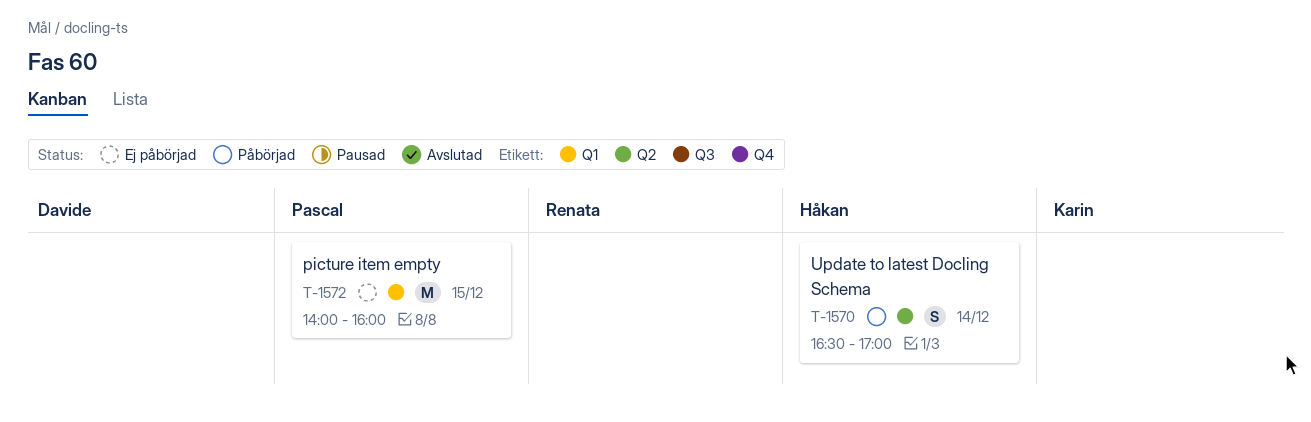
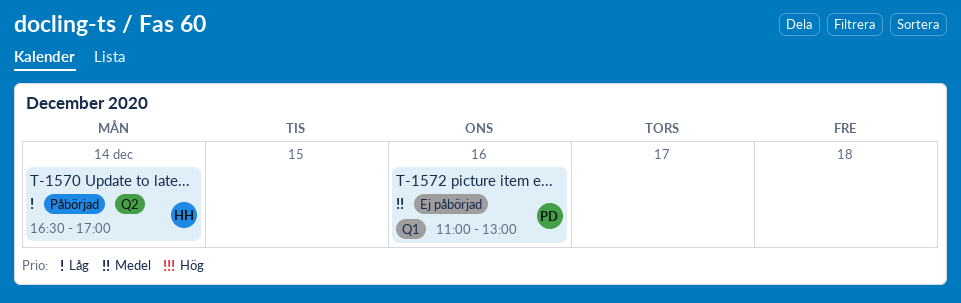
T-1572, day: Dec 15 -> Dec 16
T-1572, begins: 14:00 -> 11:00
T-1572, ends: 16:00 -> 13:00

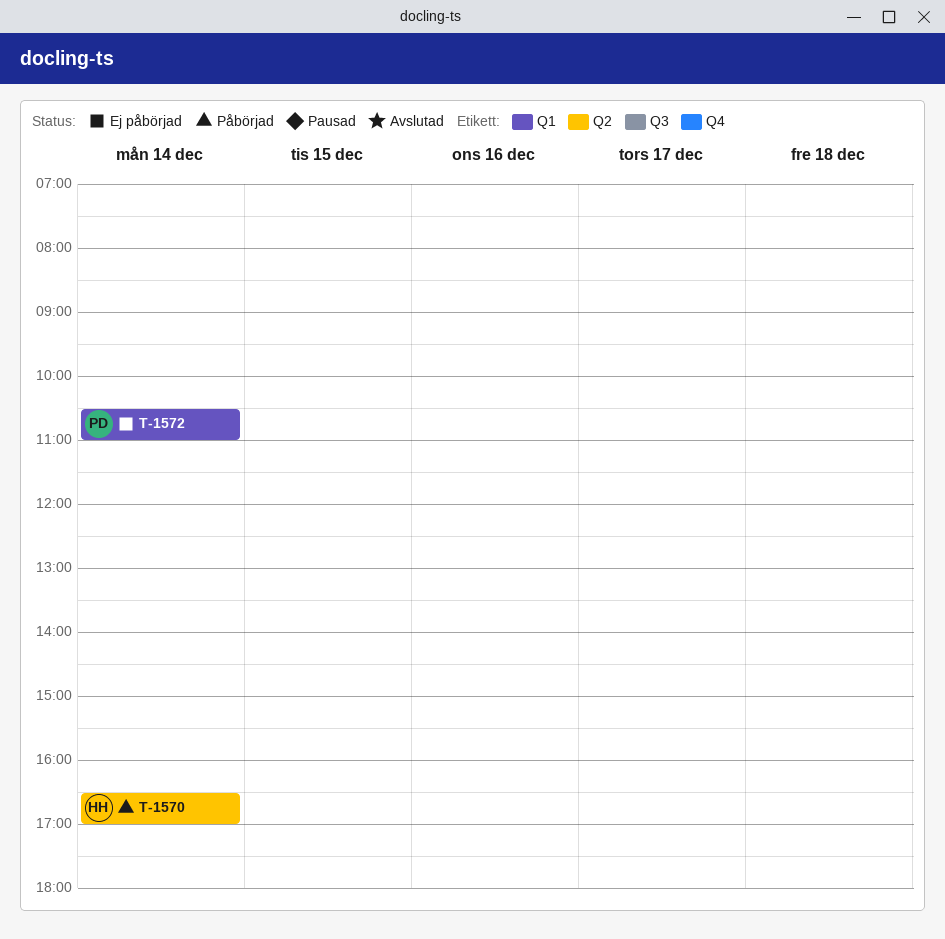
T-1572, day: Dec 16 -> Dec 14
T-1572, begins: 11:00 -> 10:30
T-1572, ends: 13:00 -> 11:00

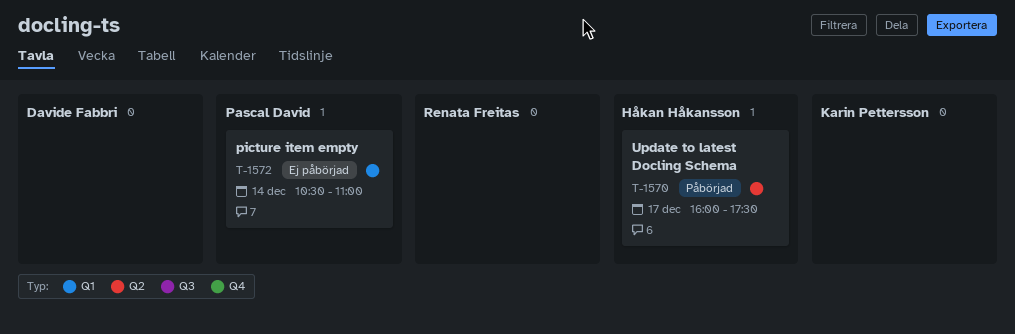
T-1570, day: Dec 14 -> Dec 17
T-1570, begins: 16:30 -> 16:00
T-1570, ends: 17:00 -> 17:30

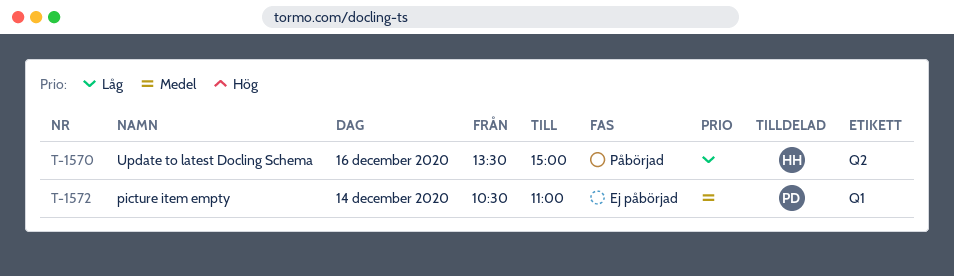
T-1570, day: Dec 17 -> Dec 16
T-1570, begins: 16:00 -> 13:30
T-1570, ends: 17:30 -> 15:00

